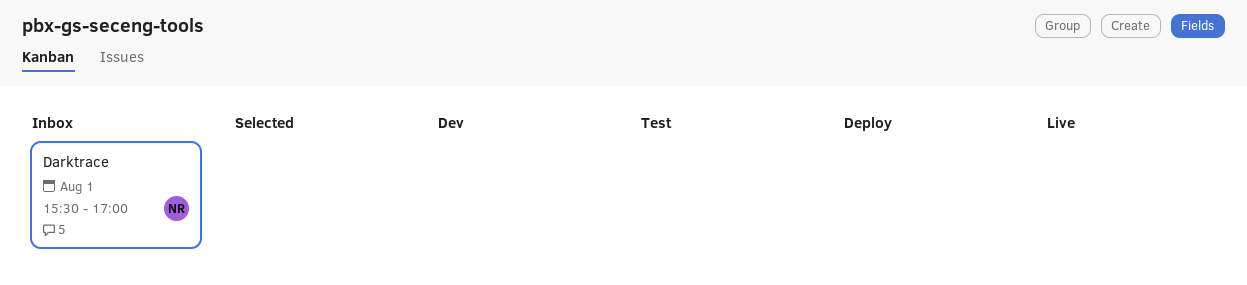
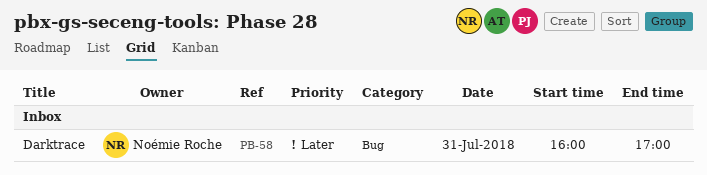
Darktrace, day: Aug 1 -> Jul 31
Darktrace, begins: 15:30 -> 16:00

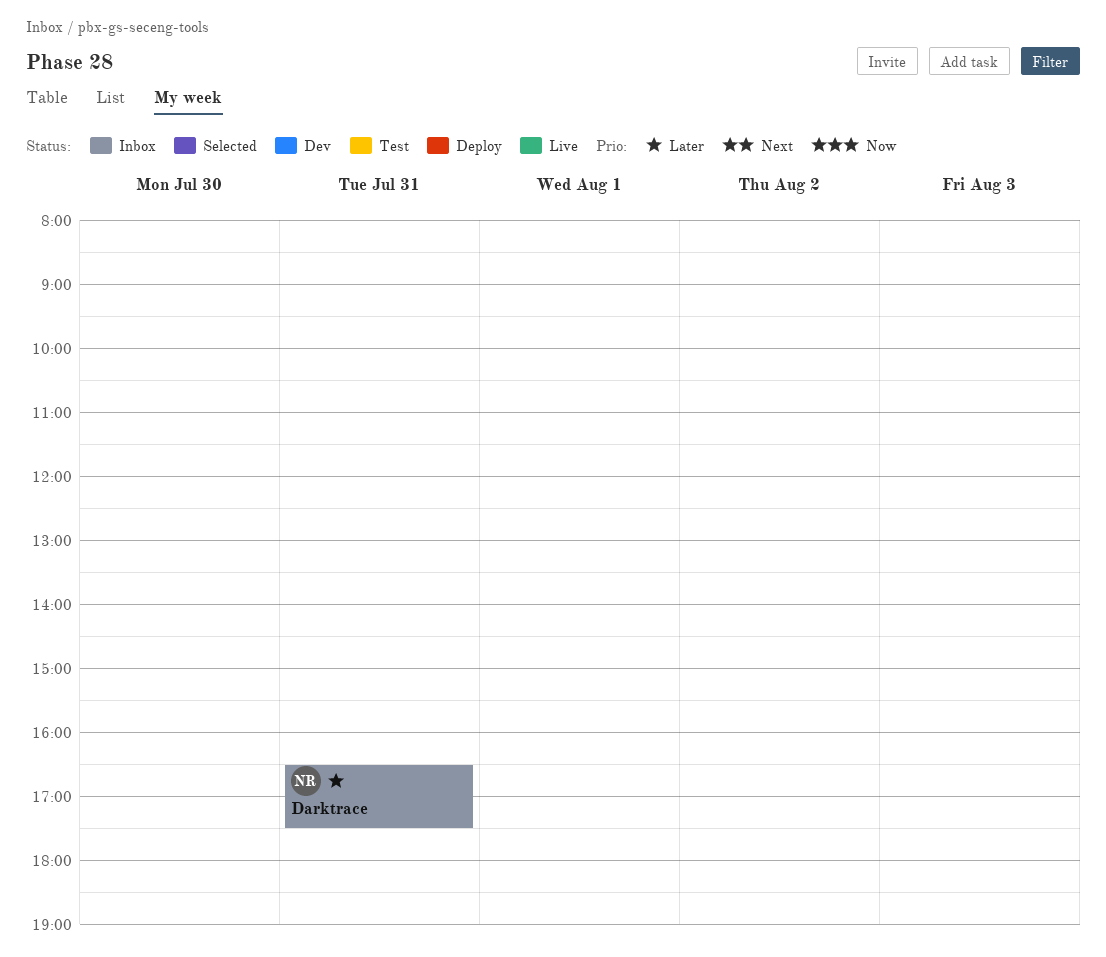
Darktrace, begins: 16:00 -> 16:30
Darktrace, ends: 17:00 -> 17:30

